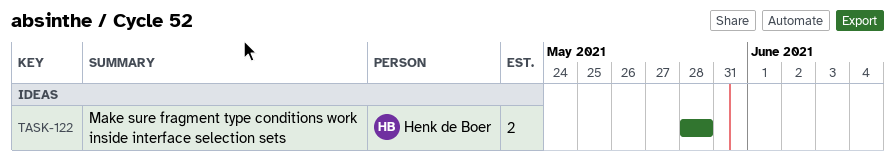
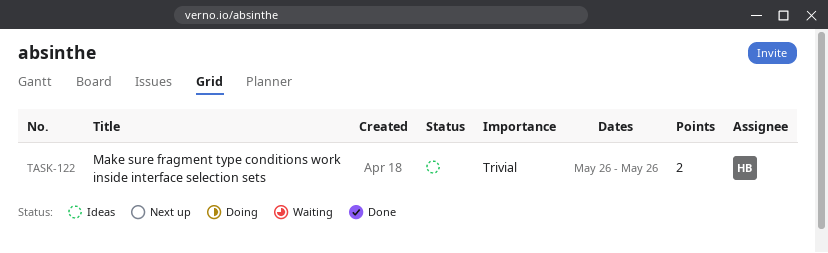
TASK-122, start: May 28 -> May 26
TASK-122, due: May 28 -> May 26

